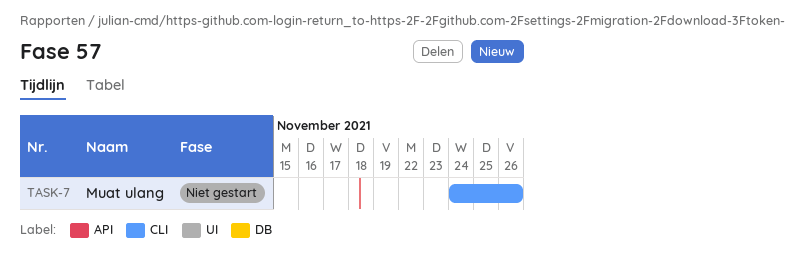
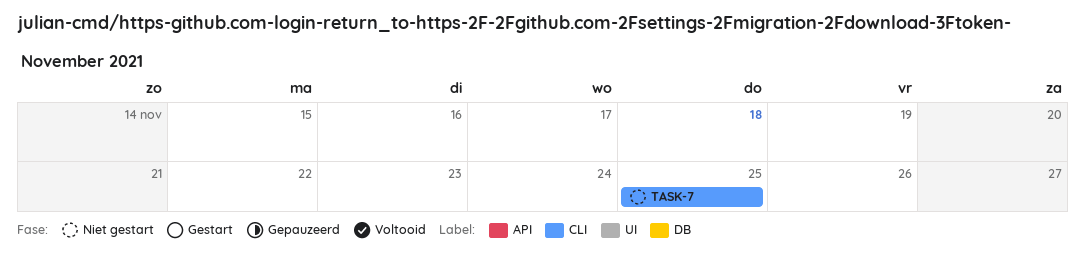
TASK-7, start: Nov 24 -> Nov 25
TASK-7, due: Nov 26 -> Nov 25

